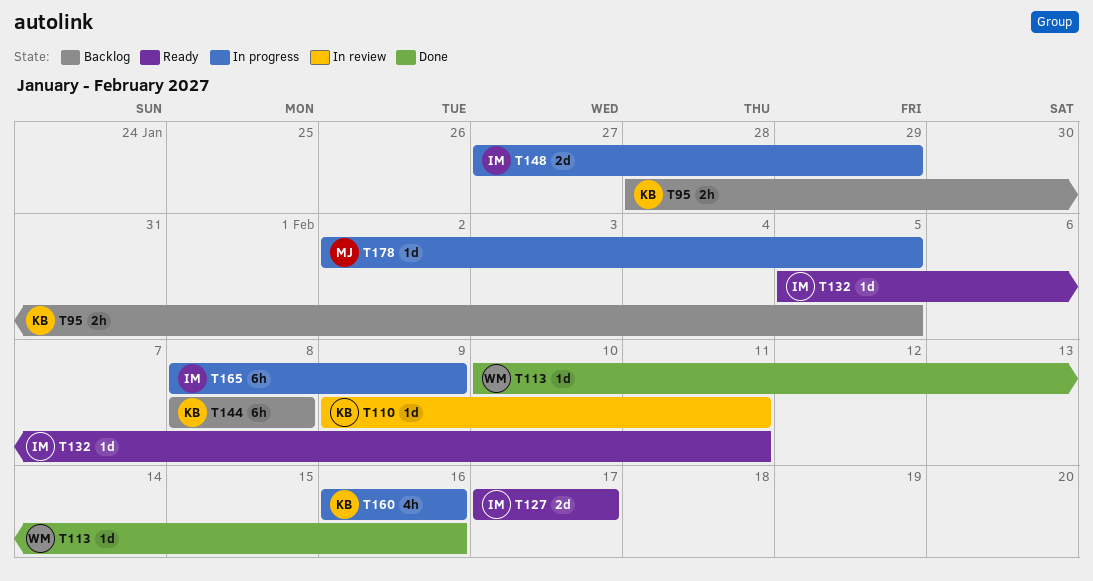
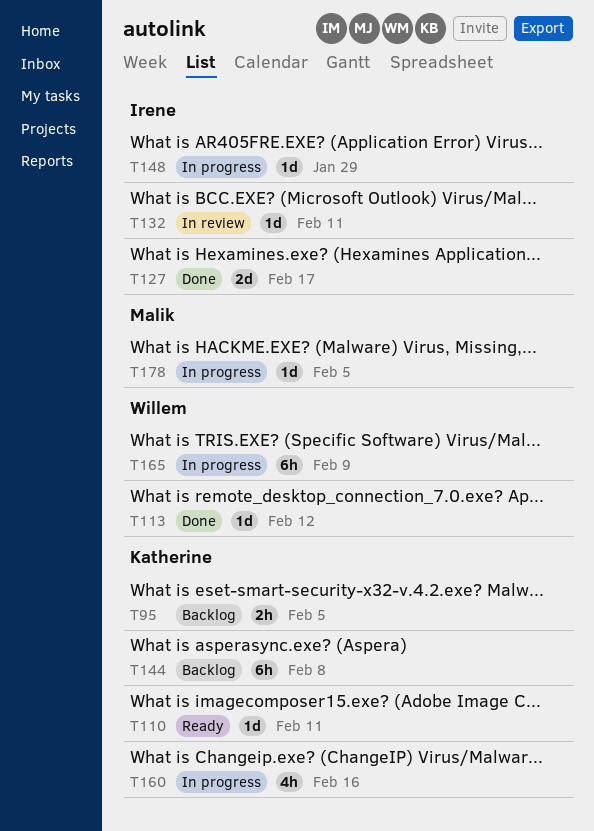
T110, status: In review -> Ready
T113, due: Feb 16 -> Feb 12
T127, status: Ready -> Done
T132, status: Ready -> In review
T148, estimate: 2d -> 1d
T165, owner: Irene -> Willem

